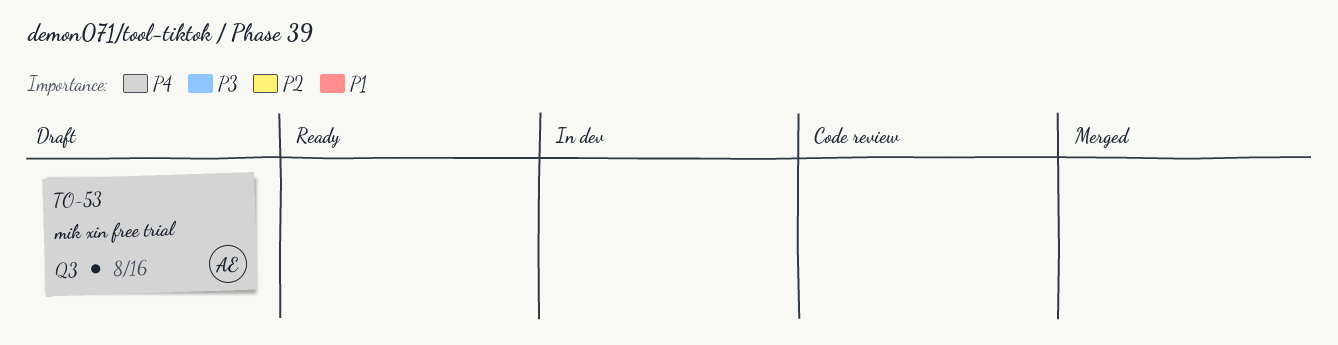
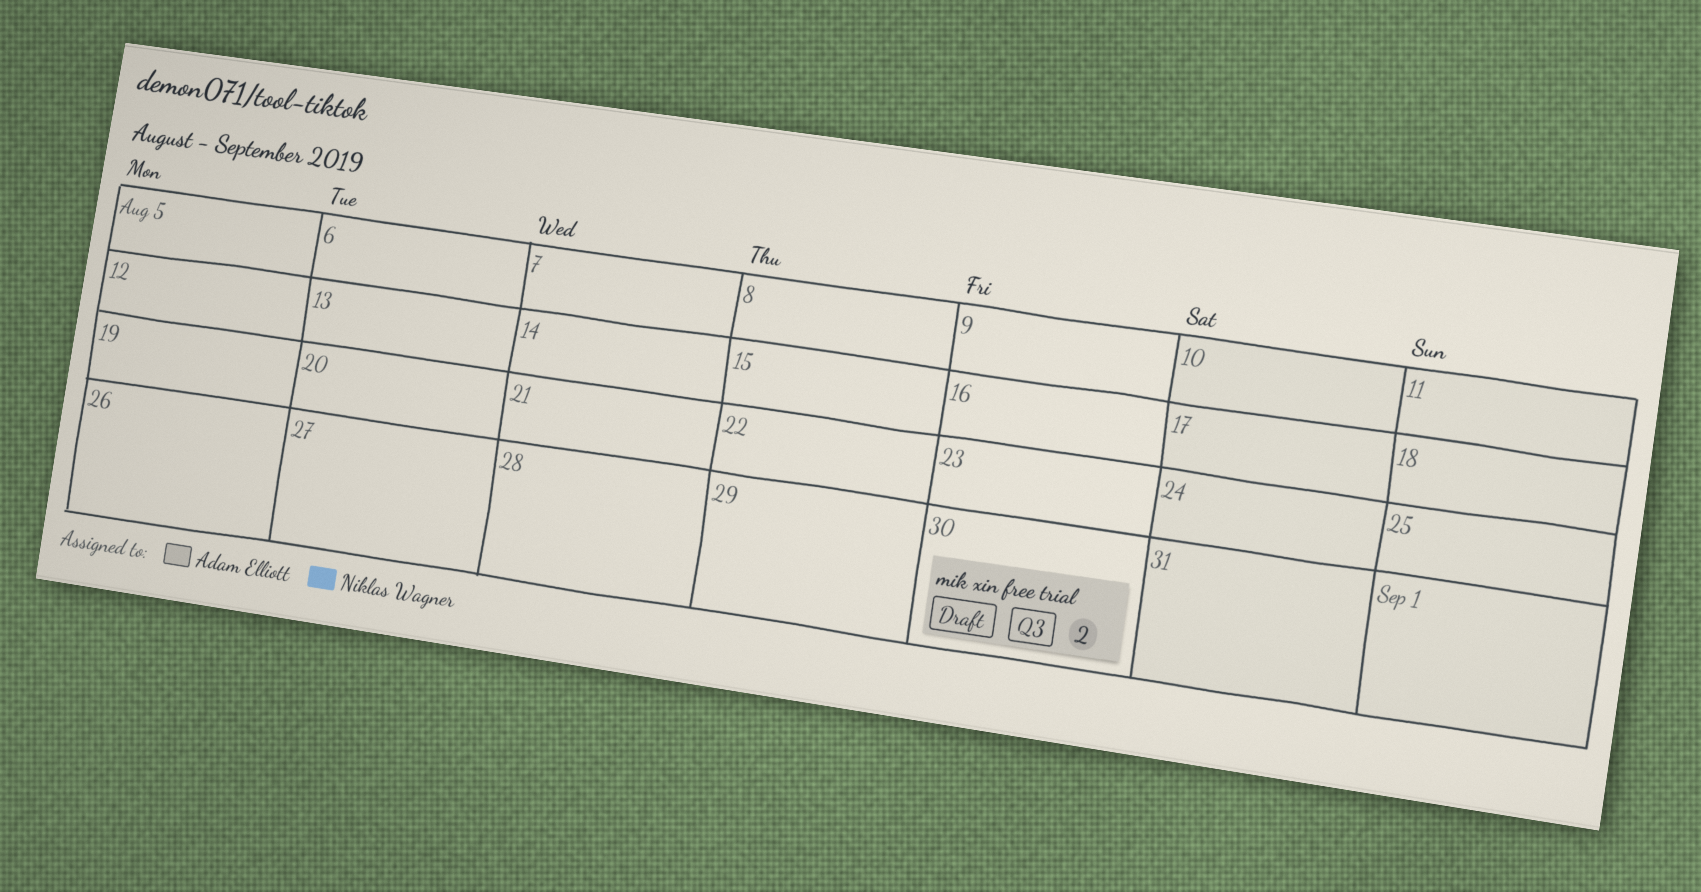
mik xin free trial, estimate: 1 -> 2
mik xin free trial, due: Aug 16 -> Aug 30

